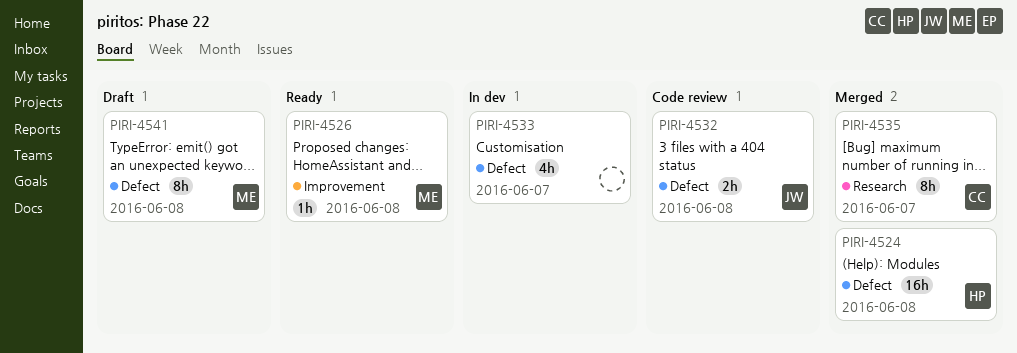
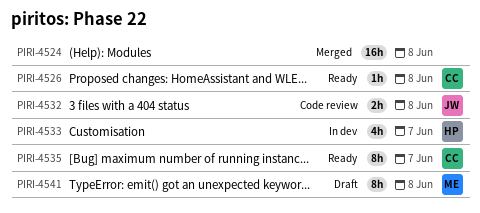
PIRI-4524, owner: HP -> none
PIRI-4526, owner: ME -> CC
PIRI-4533, owner: none -> HP
PIRI-4535, status: Merged -> Ready

